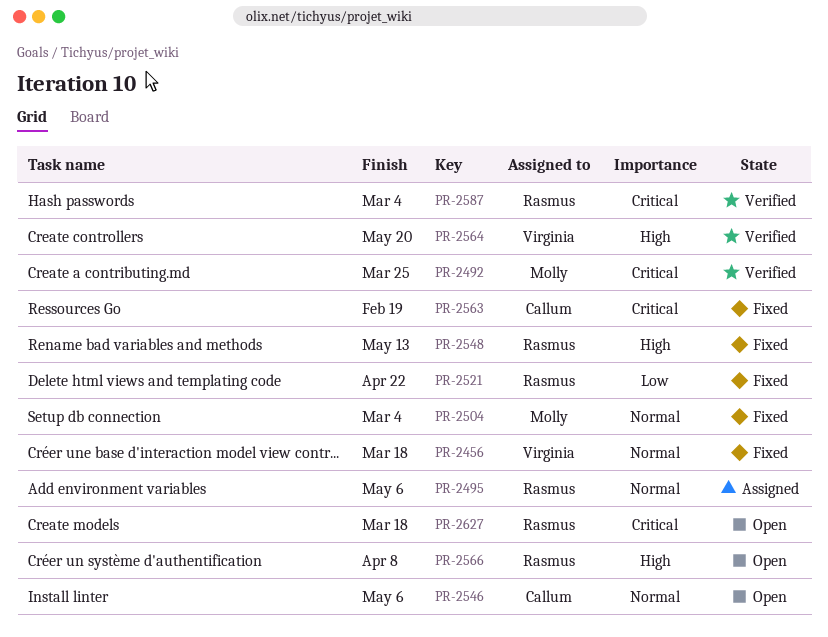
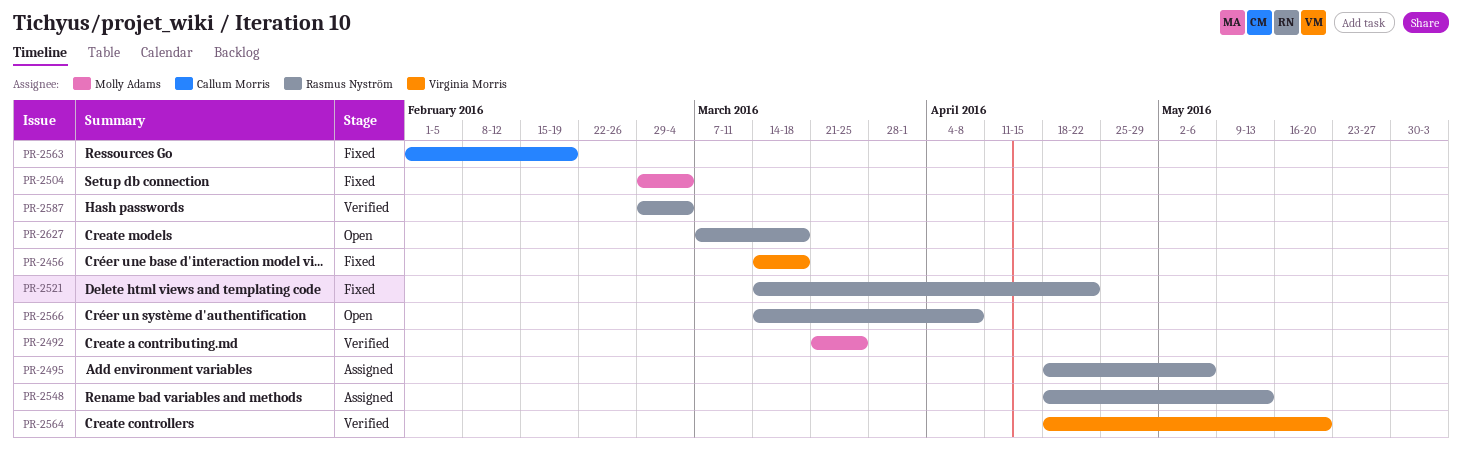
PR-2546: present -> none
PR-2548, status: Fixed -> Assigned

